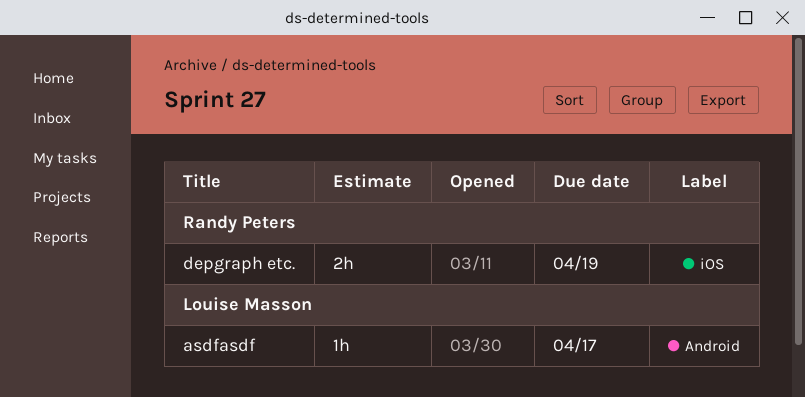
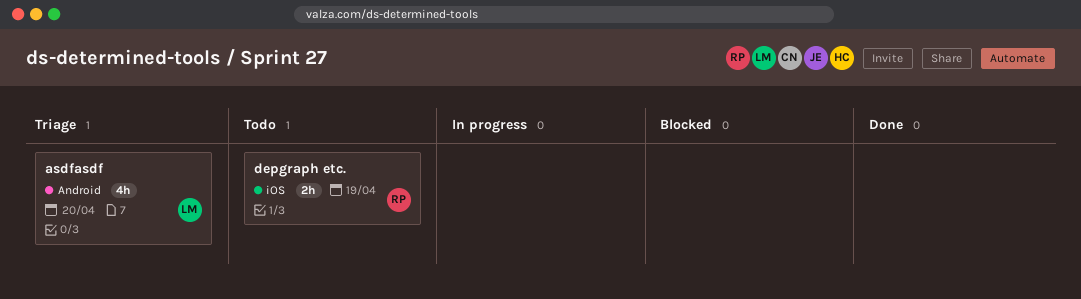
asdfasdf, estimate: 1h -> 4h
asdfasdf, due: Apr 17 -> Apr 20

